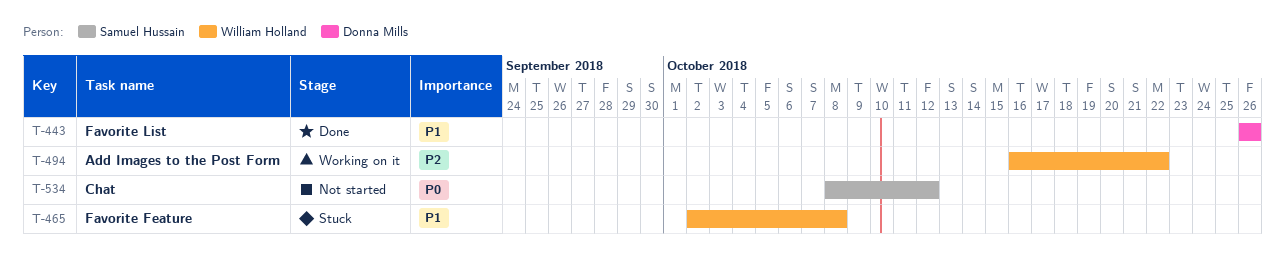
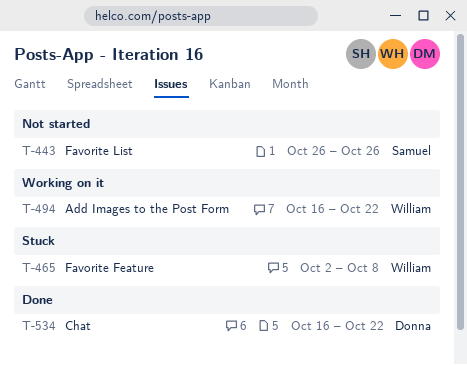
T-443, status: Done -> Not started
T-443, owner: Donna Mills -> Samuel Hussain
T-534, status: Not started -> Done
T-534, owner: Samuel Hussain -> Donna Mills
T-534, start: Oct 8 -> Oct 16
T-534, due: Oct 12 -> Oct 22

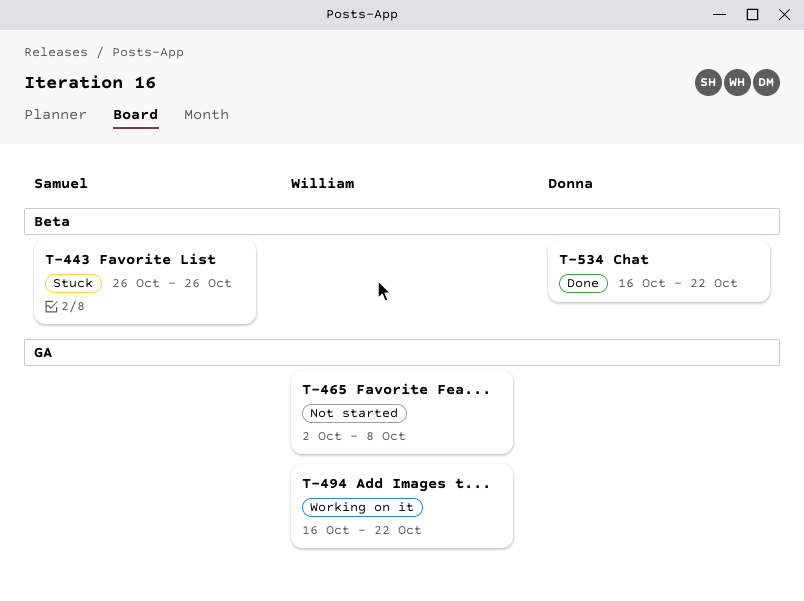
T-443, status: Not started -> Stuck
T-465, status: Stuck -> Not started

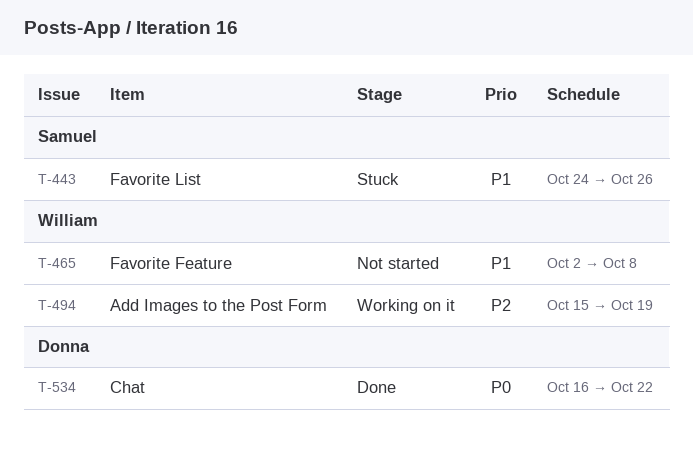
T-443, start: Oct 26 -> Oct 24
T-494, start: Oct 16 -> Oct 15
T-494, due: Oct 22 -> Oct 19

